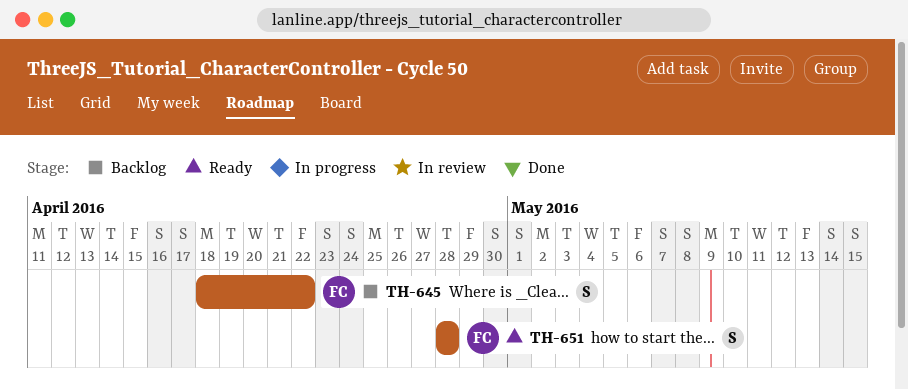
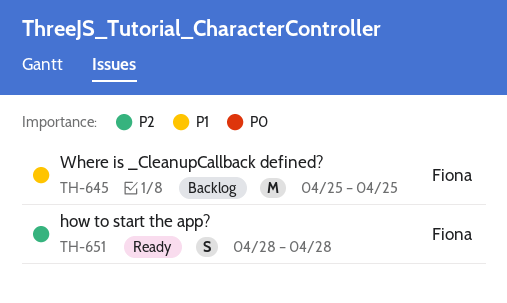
TH-645, estimate: S -> M
TH-645, start: Apr 18 -> Apr 25
TH-645, due: Apr 22 -> Apr 25

